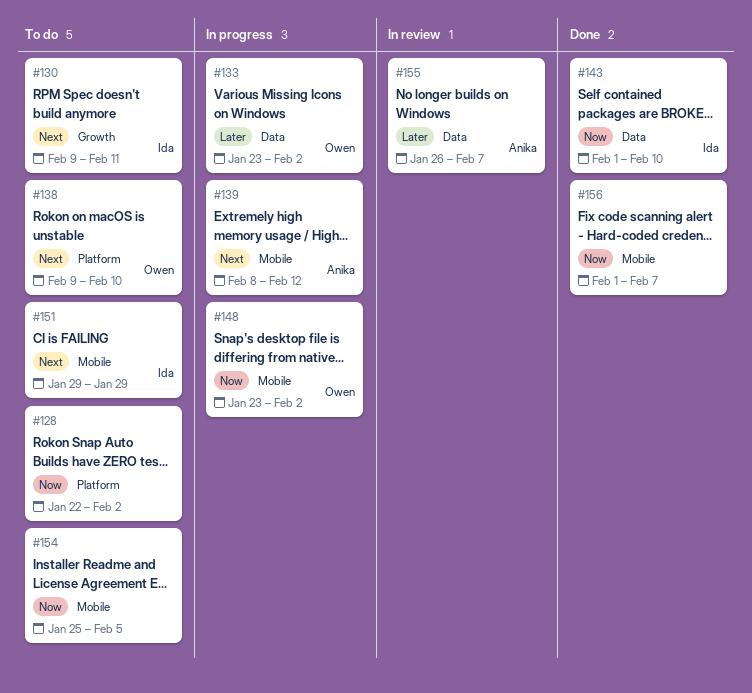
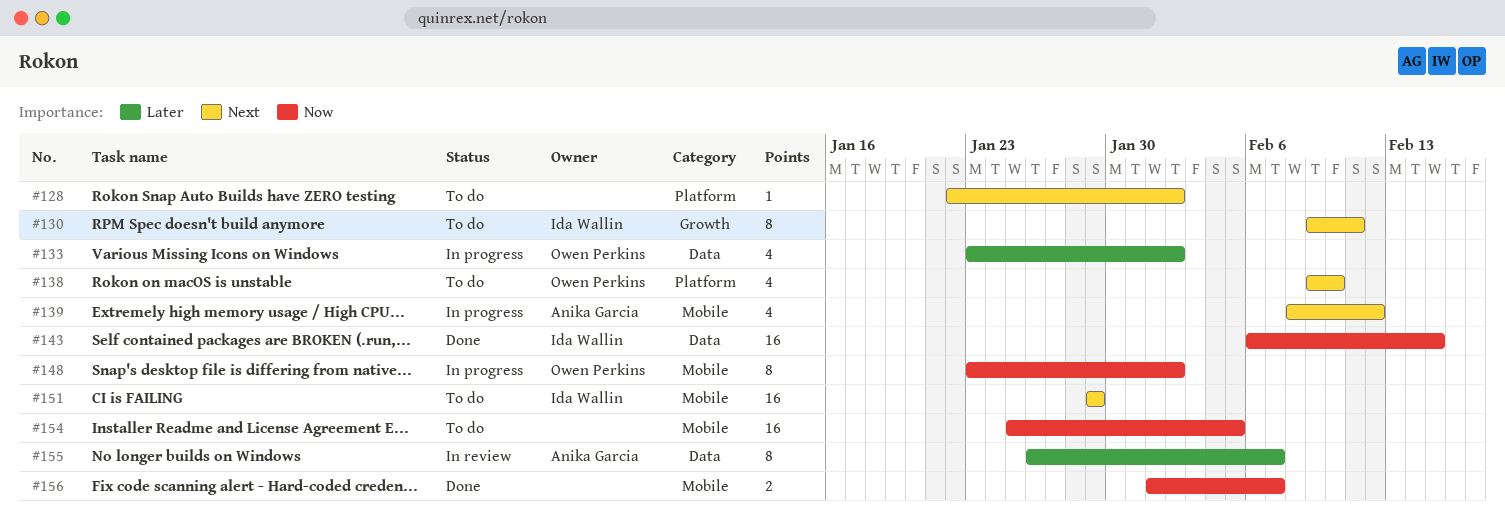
#128, priority: Now -> Next
#143, start: Feb 1 -> Feb 6
#143, due: Feb 10 -> Feb 15

